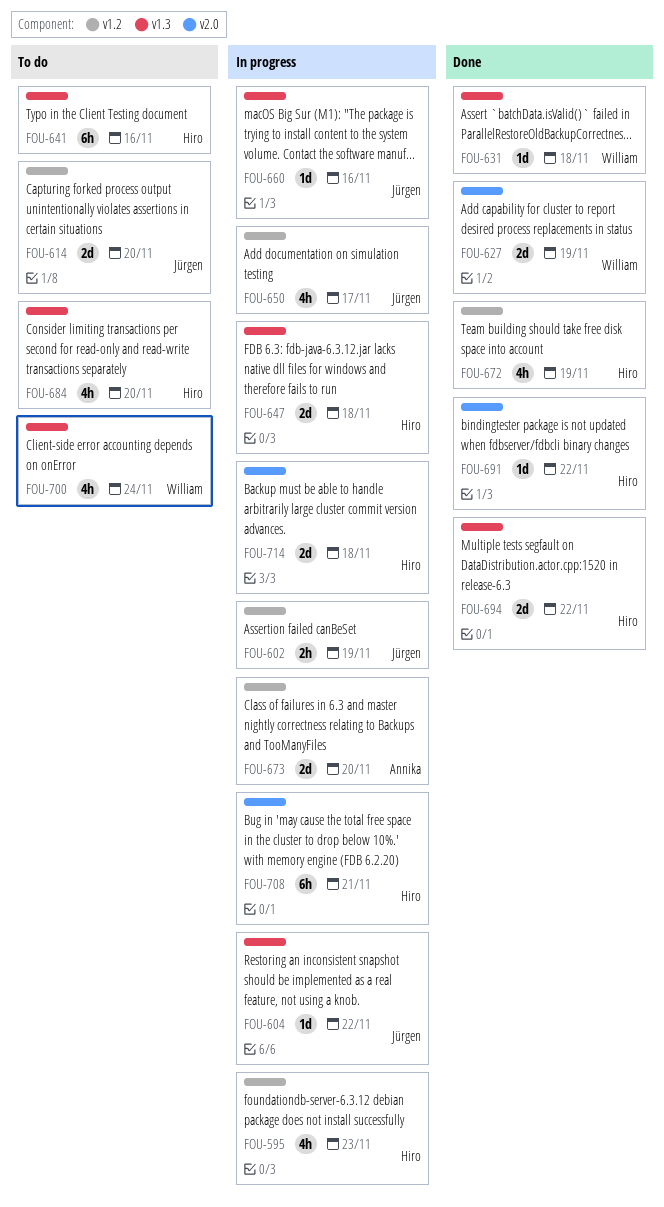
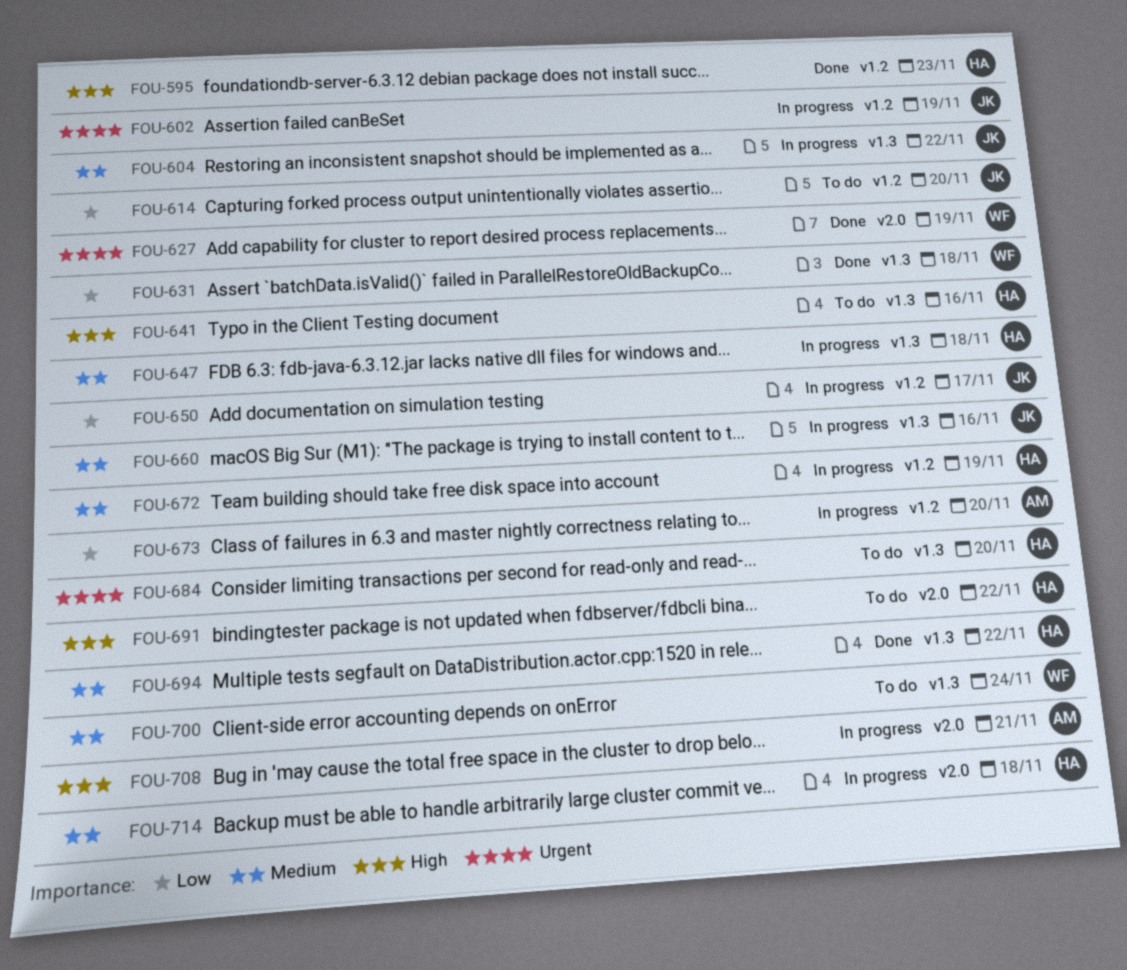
FOU-595, status: In progress -> Done
FOU-672, status: Done -> In progress
FOU-691, status: Done -> To do
FOU-708, owner: Hiro -> Annika

